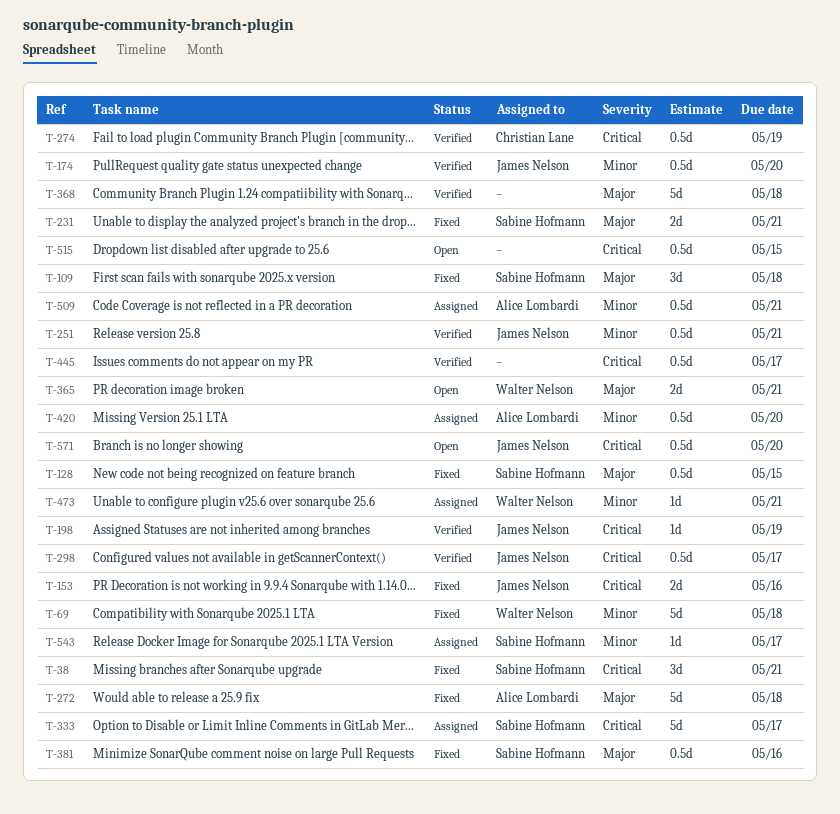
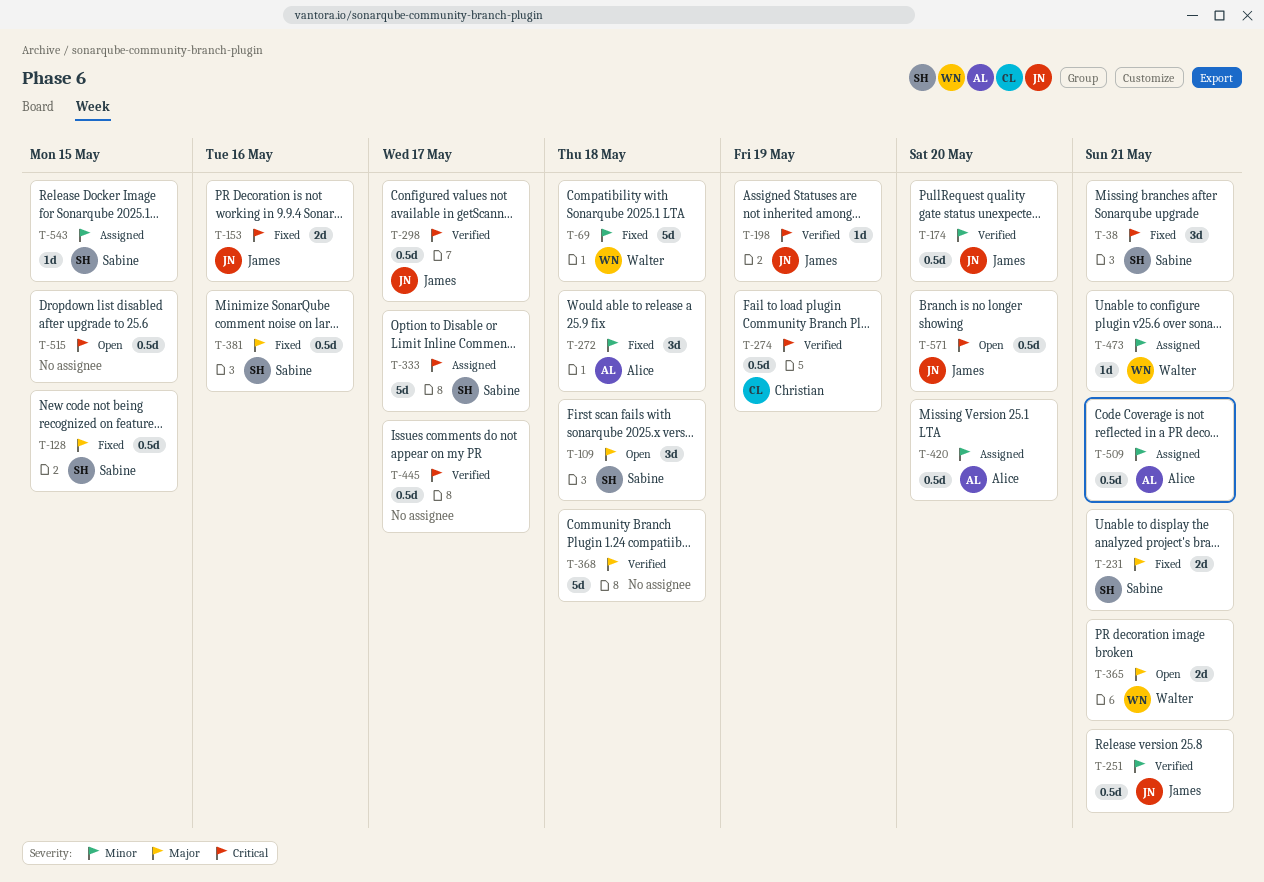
T-109, status: Fixed -> Open
T-272, priority: Major -> Minor
T-272, estimate: 5d -> 3d
T-543, due: May 17 -> May 15

